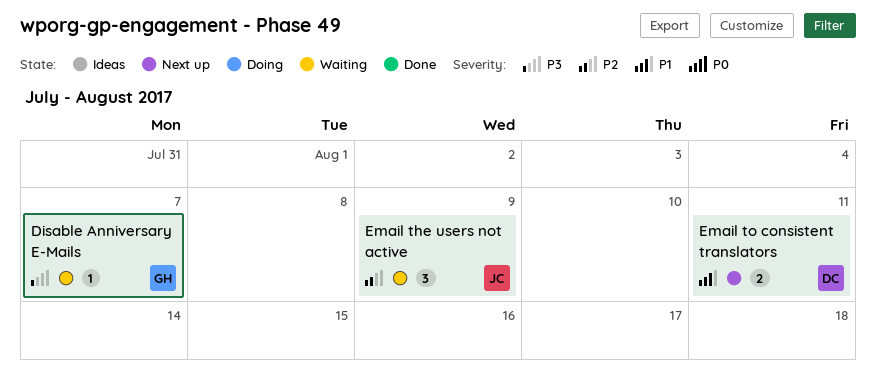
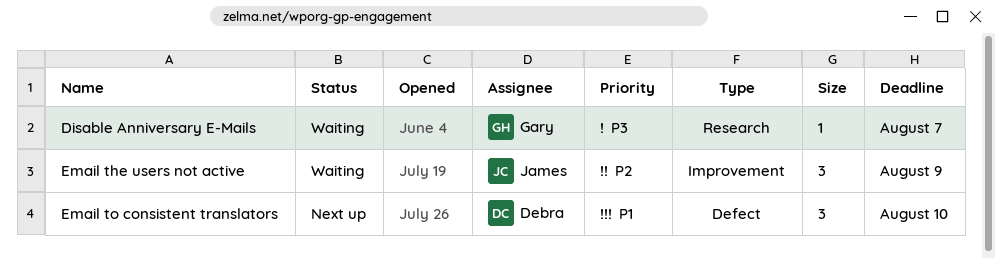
Email to consistent translators, estimate: 2 -> 3
Email to consistent translators, due: Aug 11 -> Aug 10

